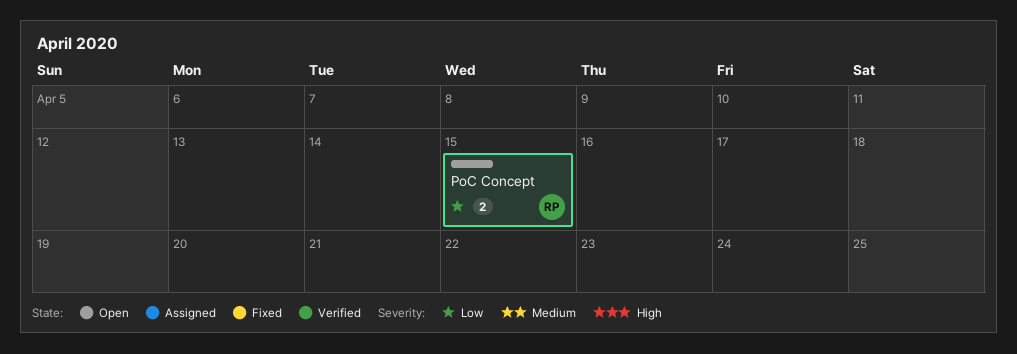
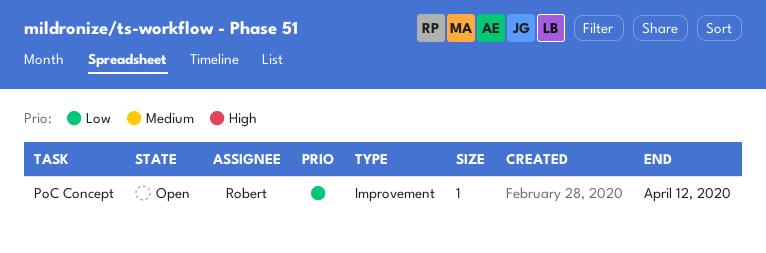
PoC Concept, estimate: 2 -> 1
PoC Concept, due: Apr 15 -> Apr 12

